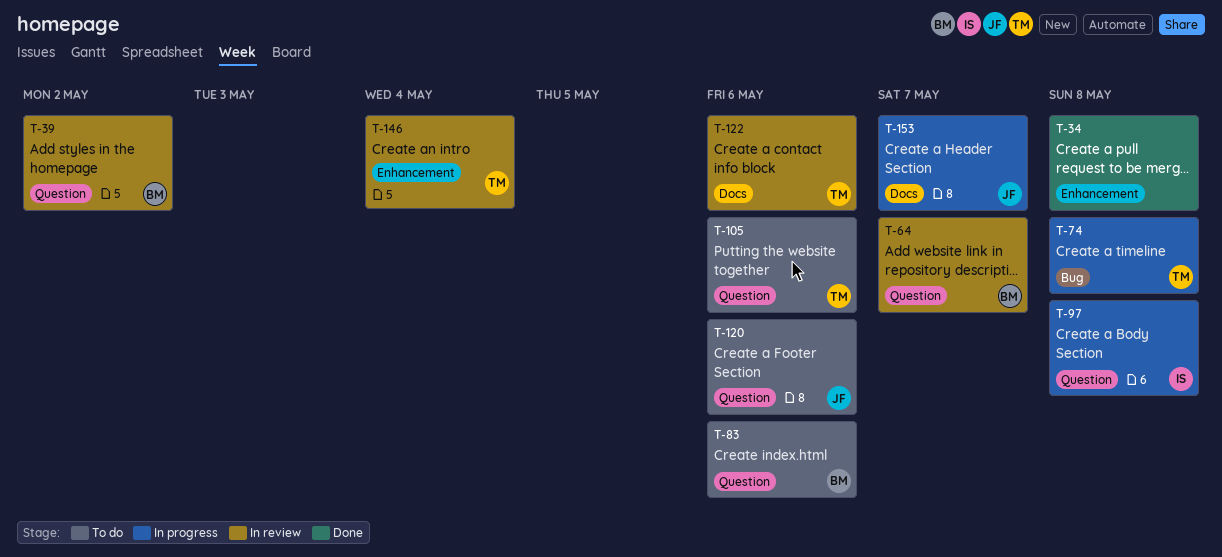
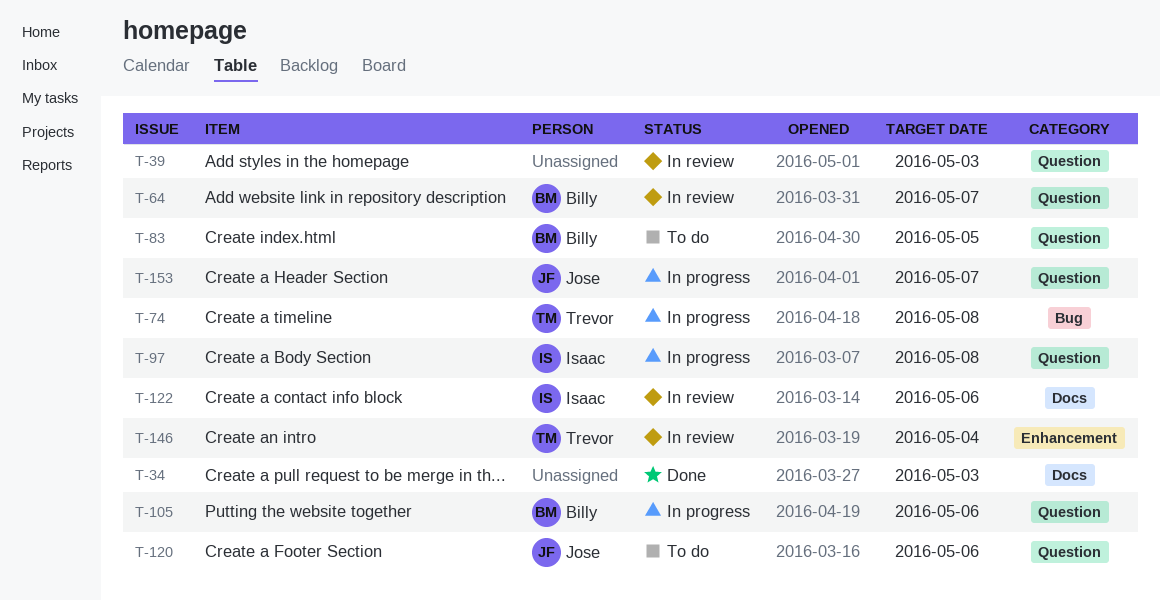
T-34, label: Enhancement -> Docs
T-34, due: May 8 -> May 3
T-39, owner: Billy -> none
T-39, due: May 2 -> May 3
T-83, due: May 6 -> May 5
T-105, status: To do -> In progress
T-105, owner: Trevor -> Billy
T-122, owner: Trevor -> Isaac
T-153, label: Docs -> Question

